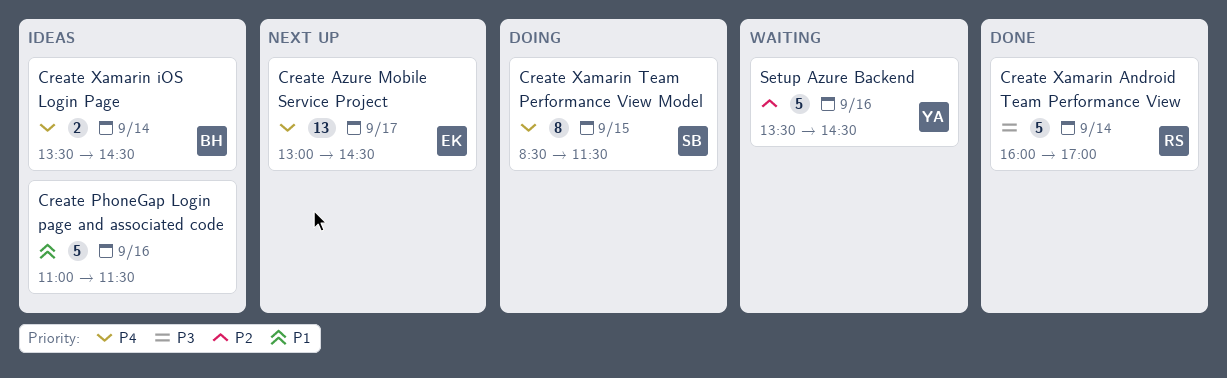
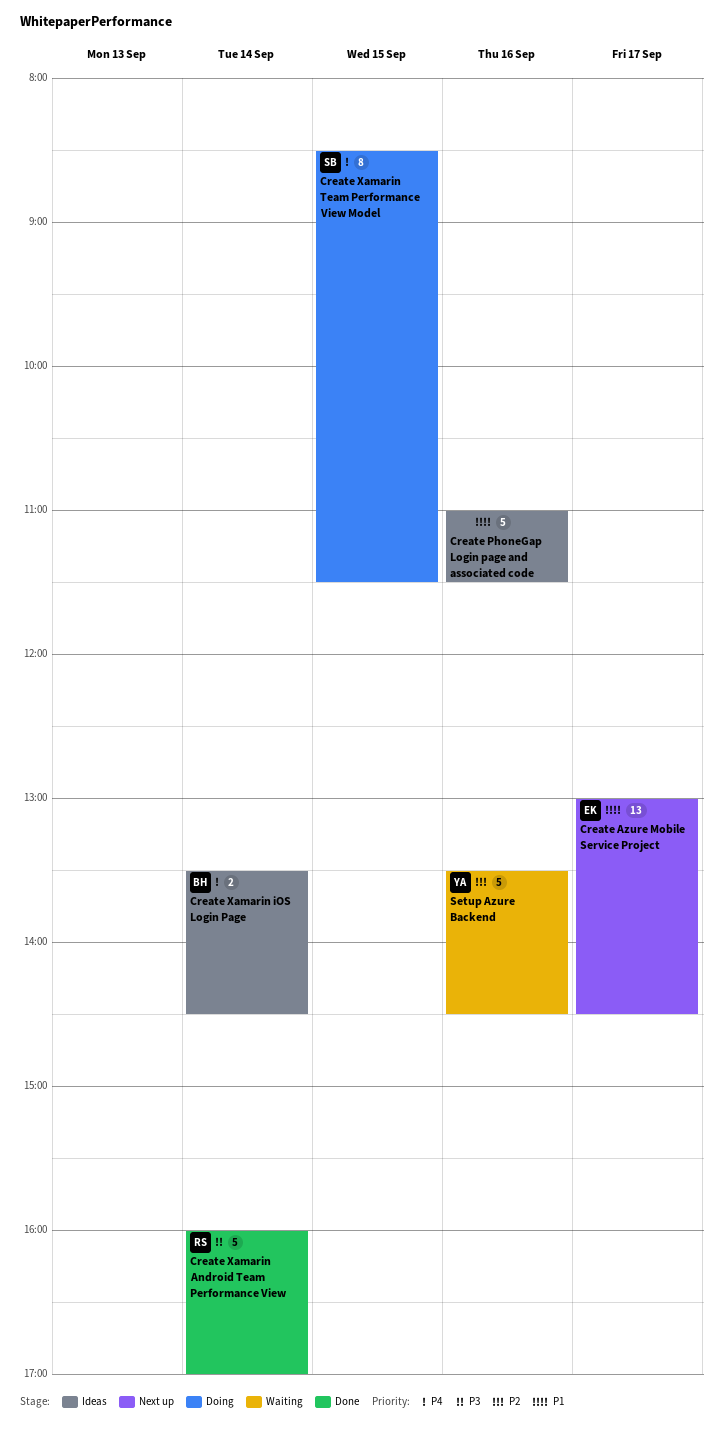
Create Azure Mobile Service Project, priority: P4 -> P1

